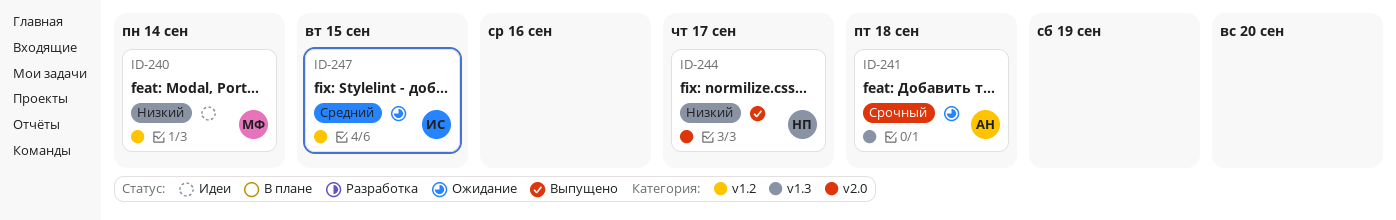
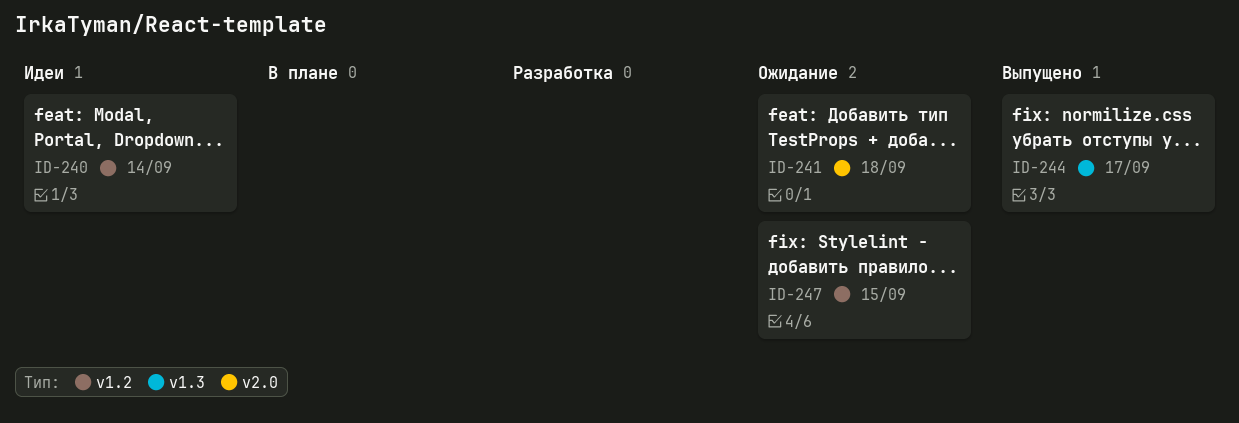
ID-241, label: v1.3 -> v2.0
ID-244, label: v2.0 -> v1.3

